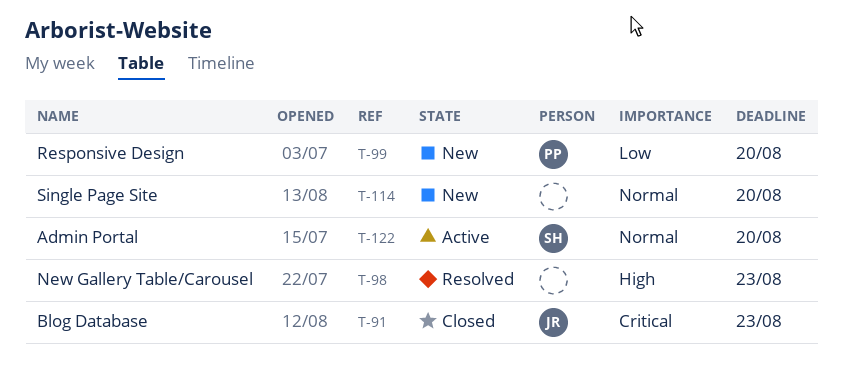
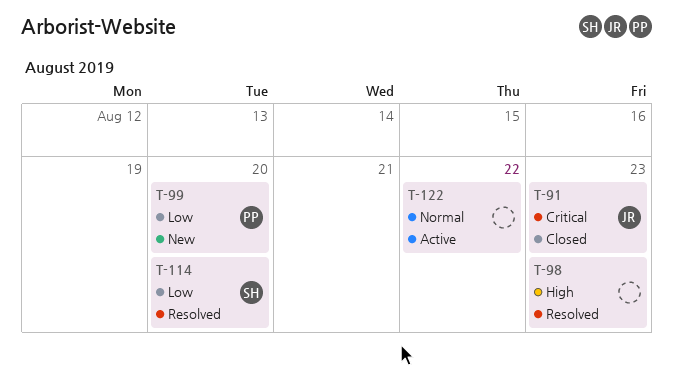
T-114, status: New -> Resolved
T-114, owner: none -> SH
T-114, priority: Normal -> Low
T-122, owner: SH -> none
T-122, due: Aug 20 -> Aug 22

